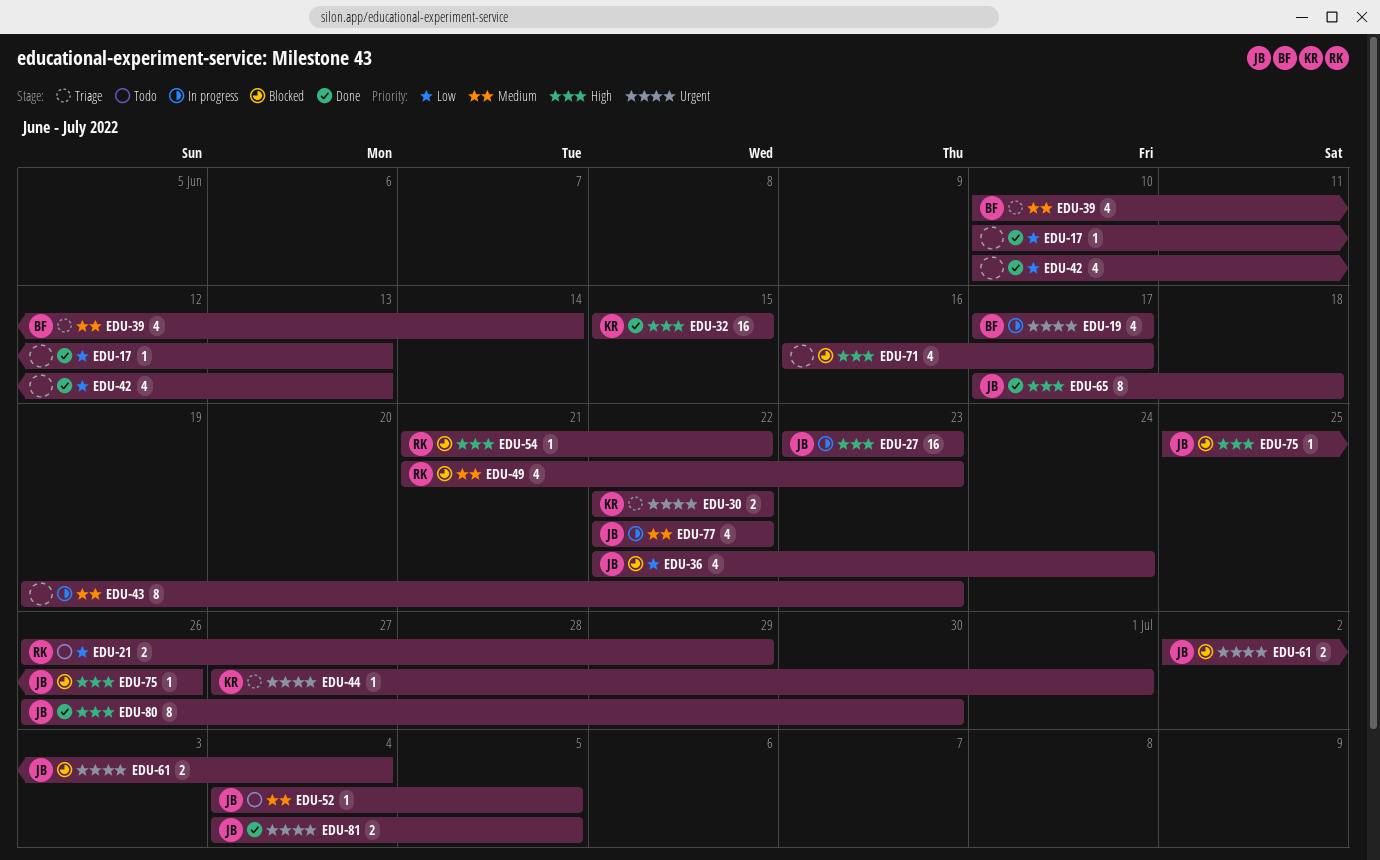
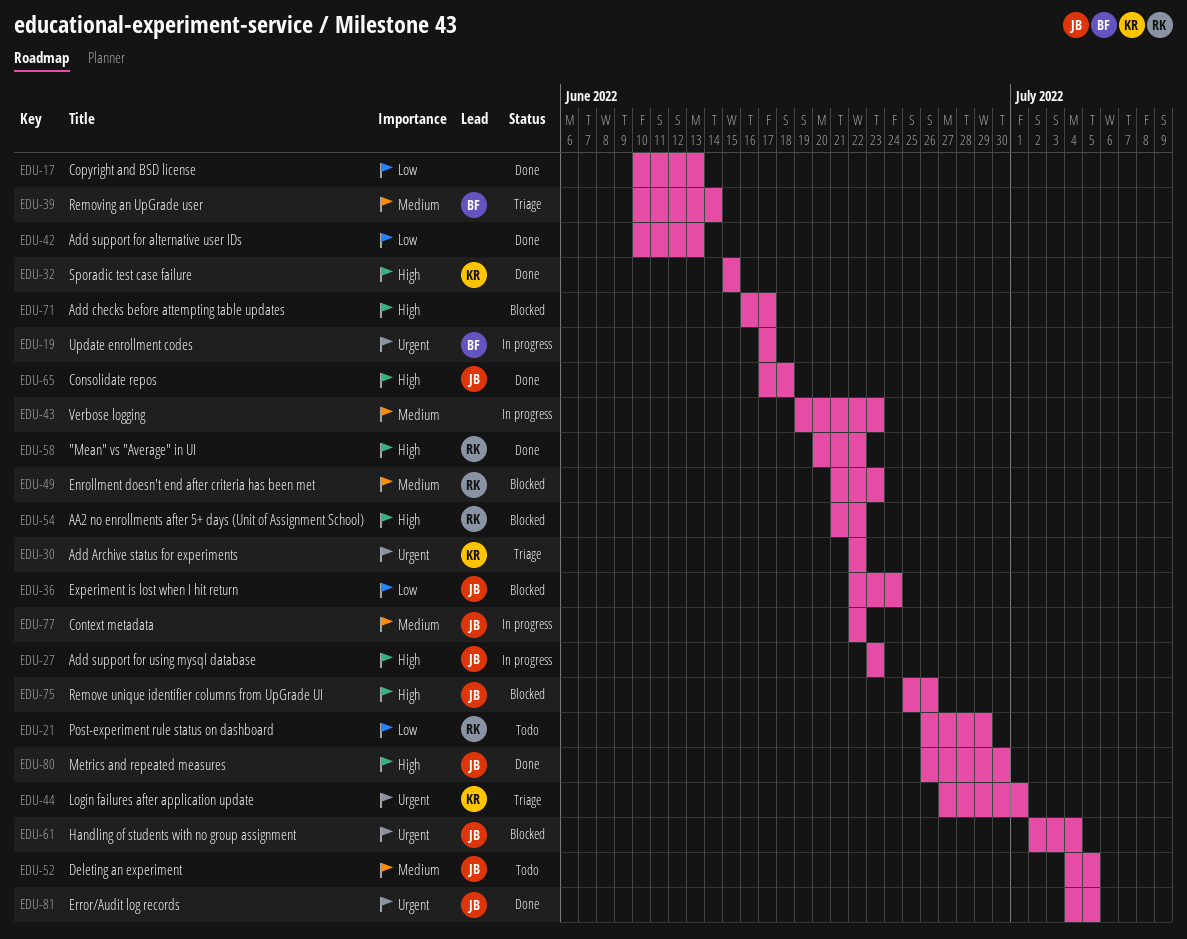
EDU-58: none -> present

